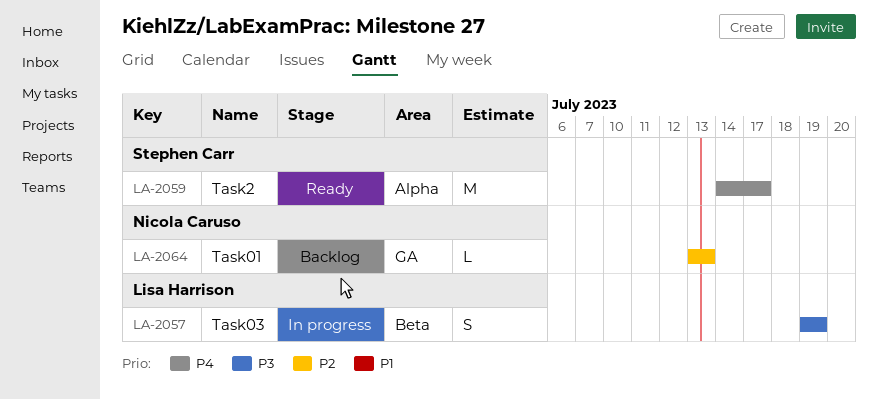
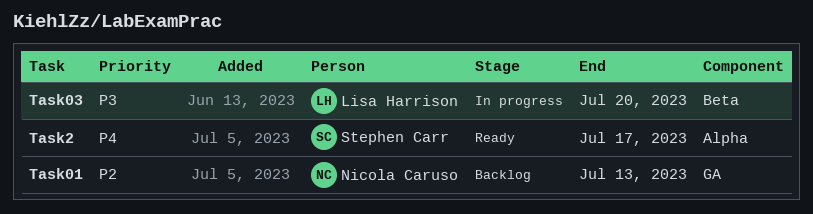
Task03, due: Jul 19 -> Jul 20

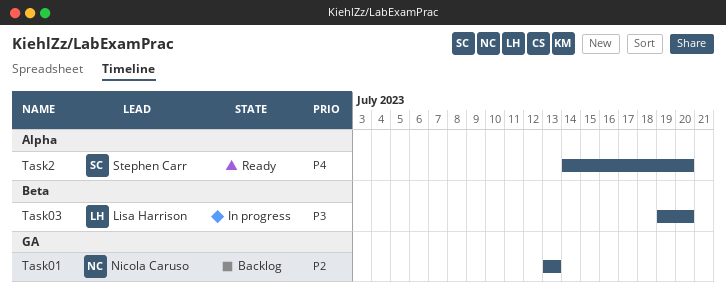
Task2, due: Jul 17 -> Jul 20

